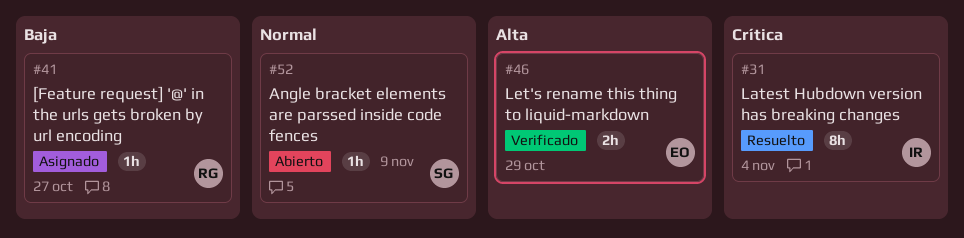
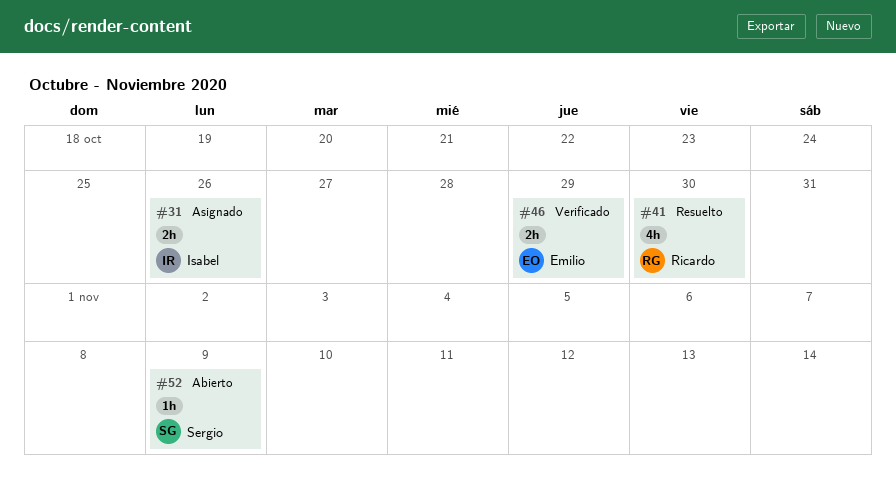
#31, status: Resuelto -> Asignado
#31, estimate: 8h -> 2h
#31, due: Nov 4 -> Oct 26
#41, status: Asignado -> Resuelto
#41, estimate: 1h -> 4h
#41, due: Oct 27 -> Oct 30

